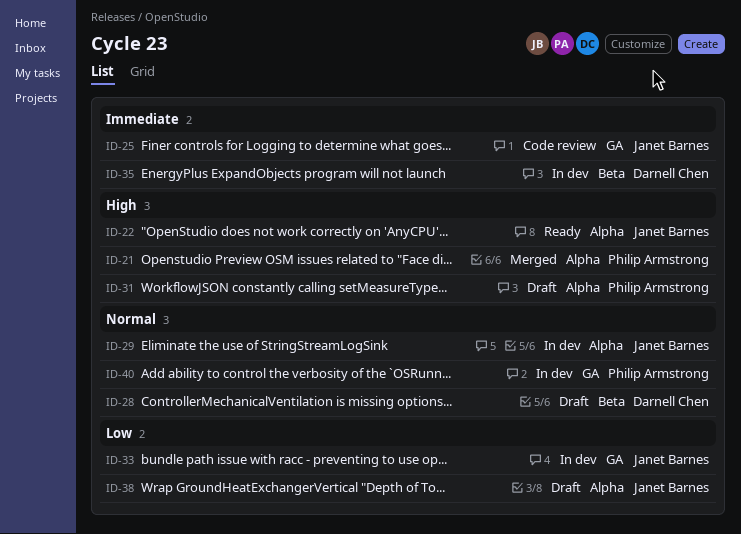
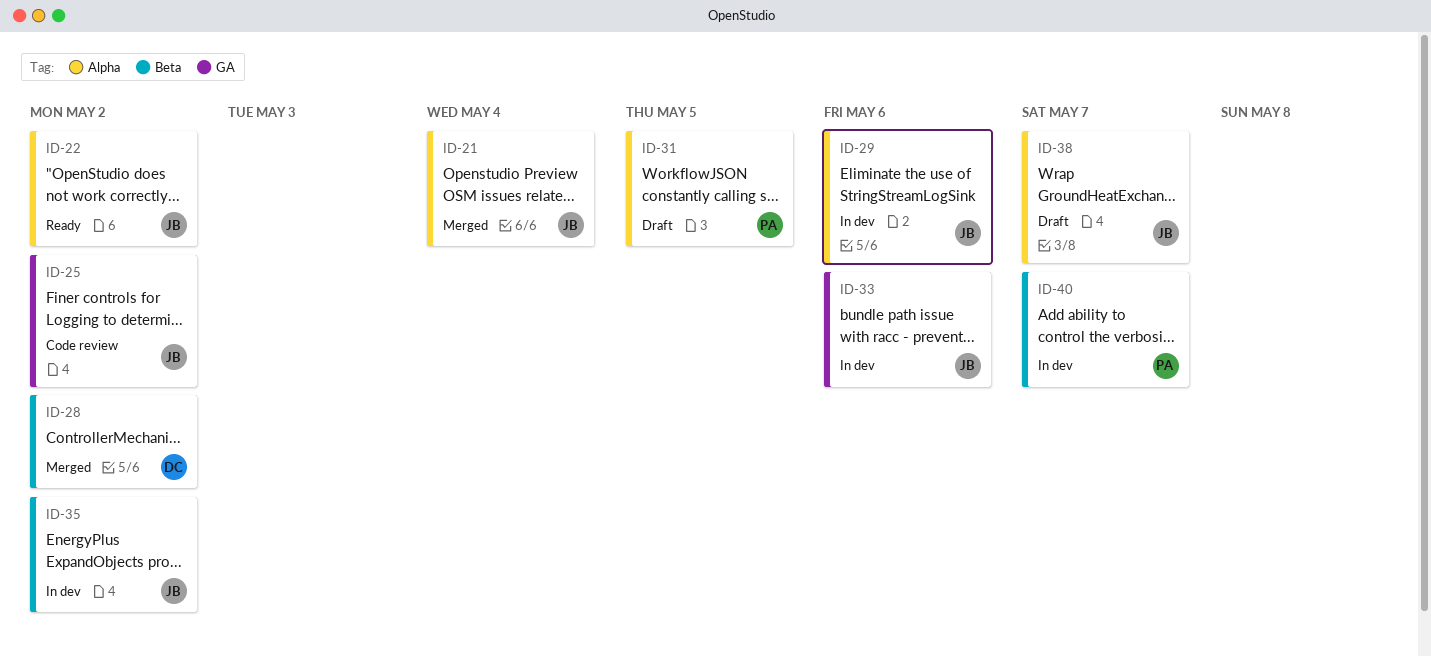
ID-21, owner: Philip Armstrong -> Janet Barnes
ID-28, status: Draft -> Merged
ID-35, owner: Darnell Chen -> Janet Barnes
ID-40, label: GA -> Beta

